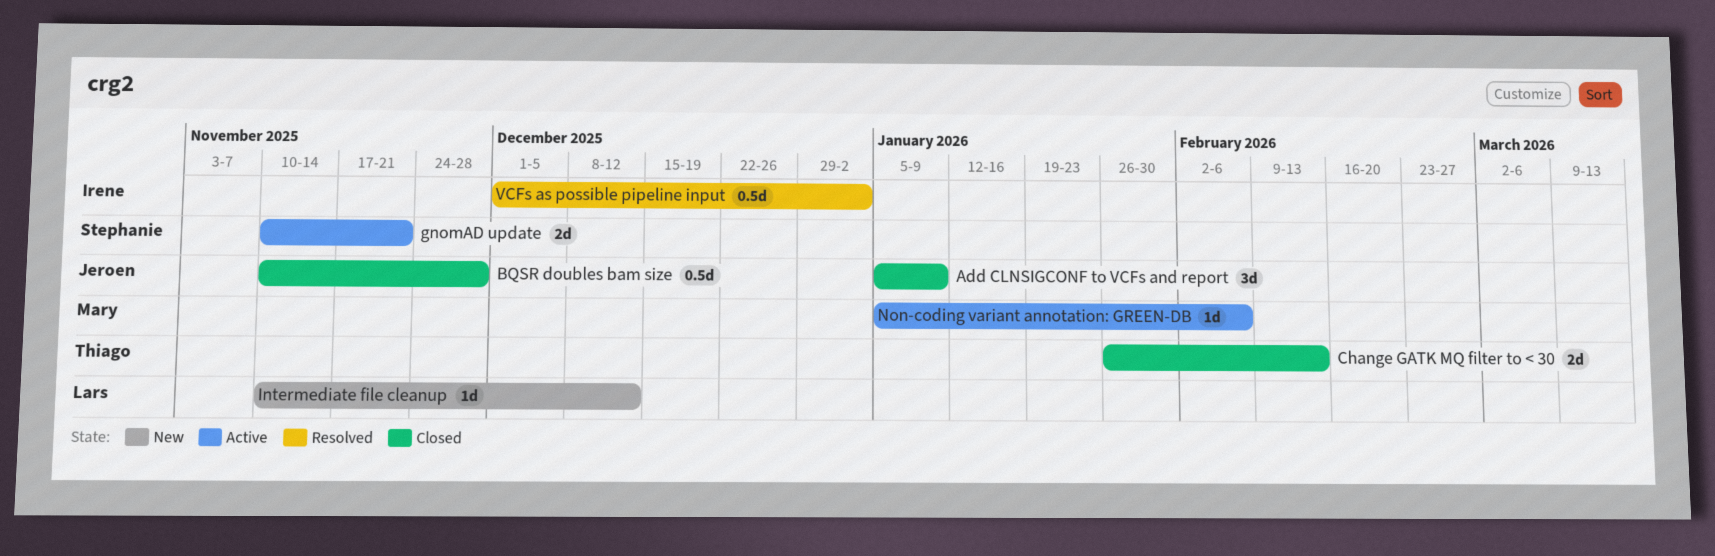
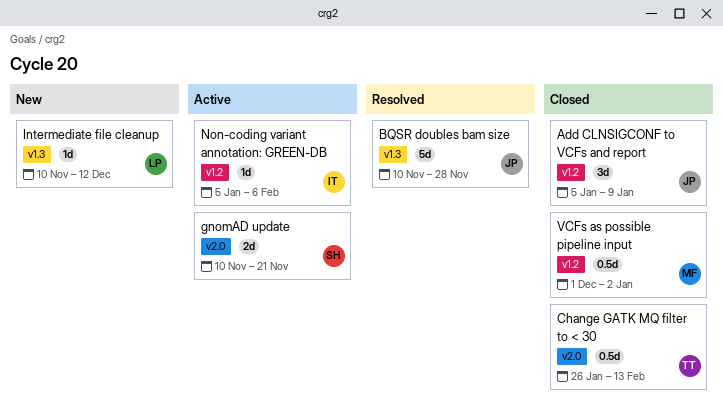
BQSR doubles bam size, status: Closed -> Resolved
BQSR doubles bam size, estimate: 0.5d -> 5d
Change GATK MQ filter to < 30, estimate: 2d -> 0.5d
Non-coding variant annotation: GREEN-DB, owner: Mary -> Irene
VCFs as possible pipeline input, status: Resolved -> Closed
VCFs as possible pipeline input, owner: Irene -> Mary

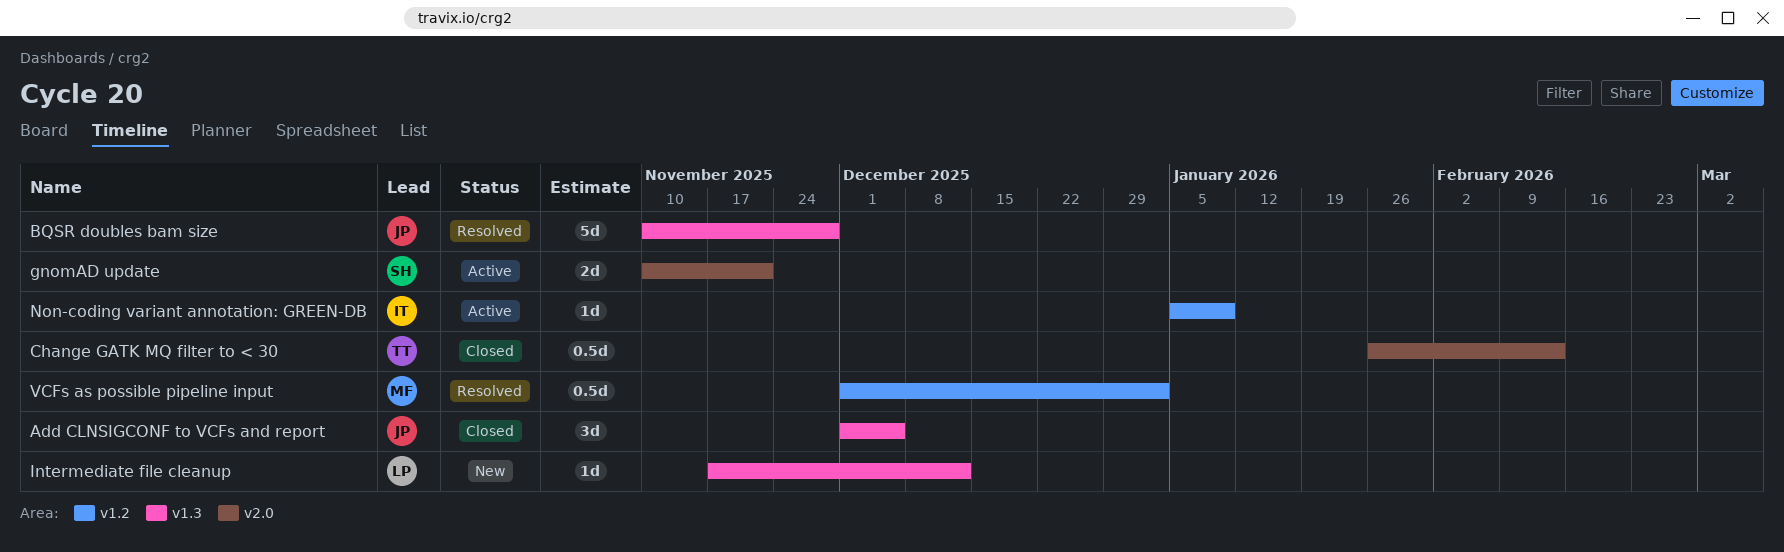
Add CLNSIGCONF to VCFs and report, label: v1.2 -> v1.3
Add CLNSIGCONF to VCFs and report, start: Jan 5 -> Dec 1
Add CLNSIGCONF to VCFs and report, due: Jan 9 -> Dec 5
Intermediate file cleanup, start: Nov 10 -> Nov 17
Non-coding variant annotation: GREEN-DB, due: Feb 6 -> Jan 9
VCFs as possible pipeline input, status: Closed -> Resolved

